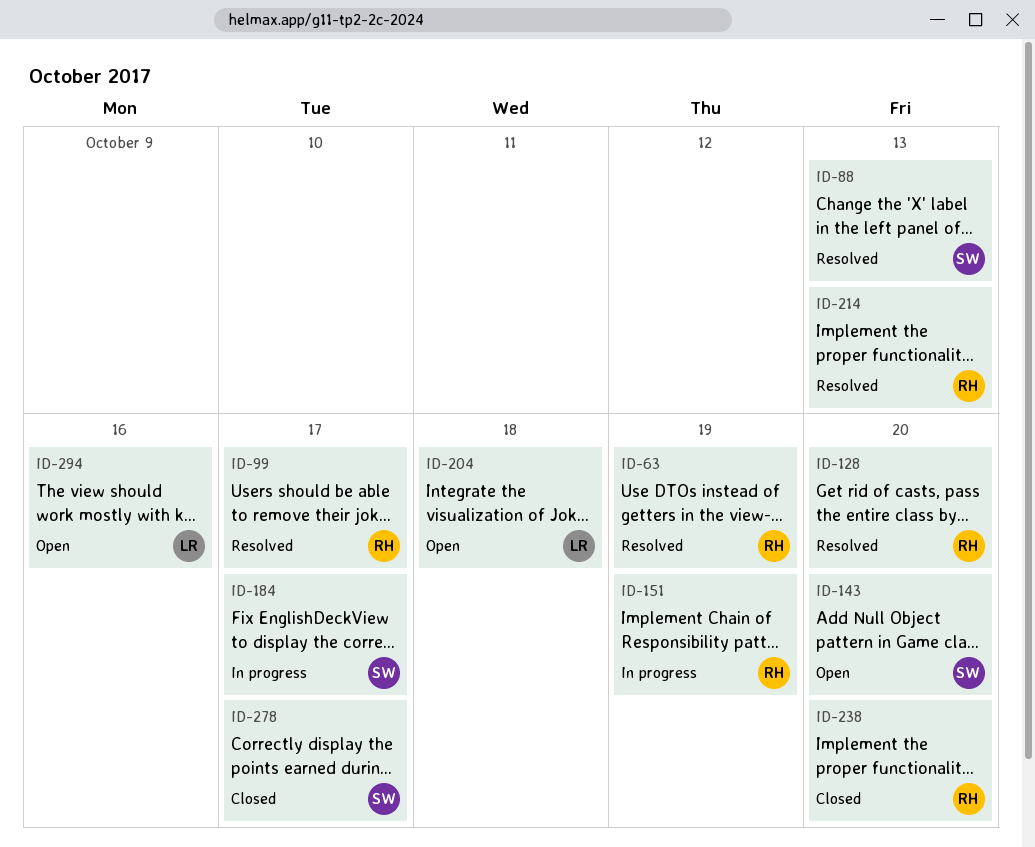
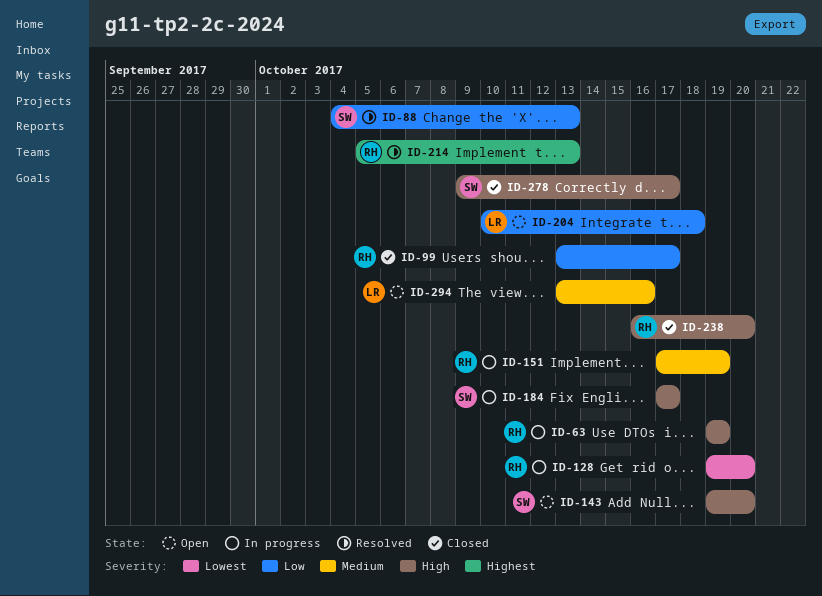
ID-63, status: Resolved -> In progress
ID-99, status: Resolved -> Closed
ID-128, status: Resolved -> In progress

